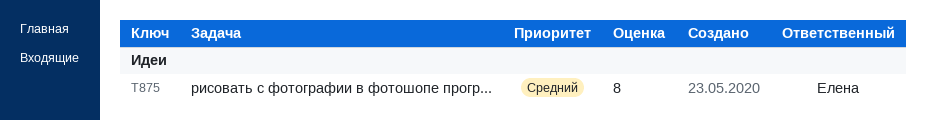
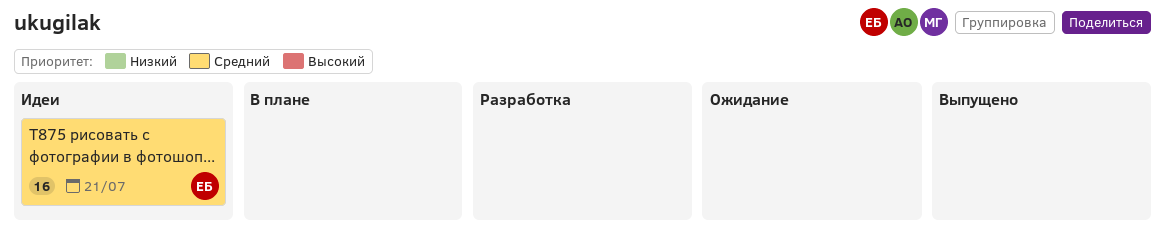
T875, estimate: 8 -> 16

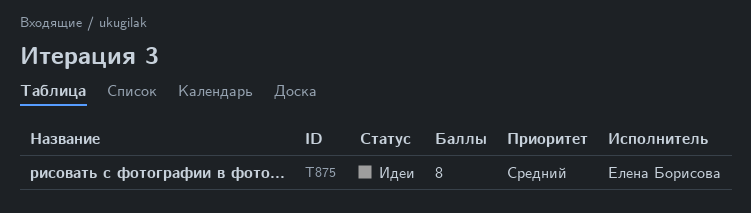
T875, estimate: 16 -> 8

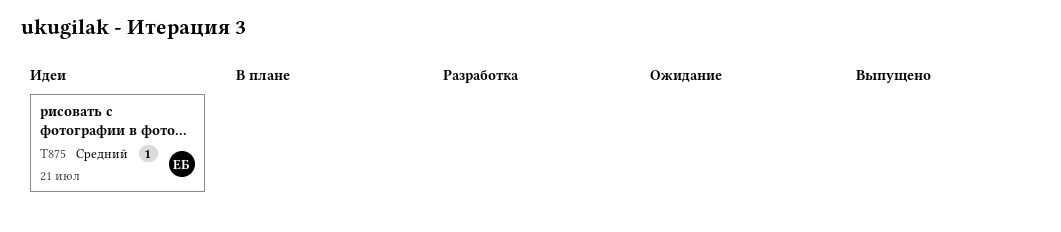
T875, estimate: 8 -> 1

